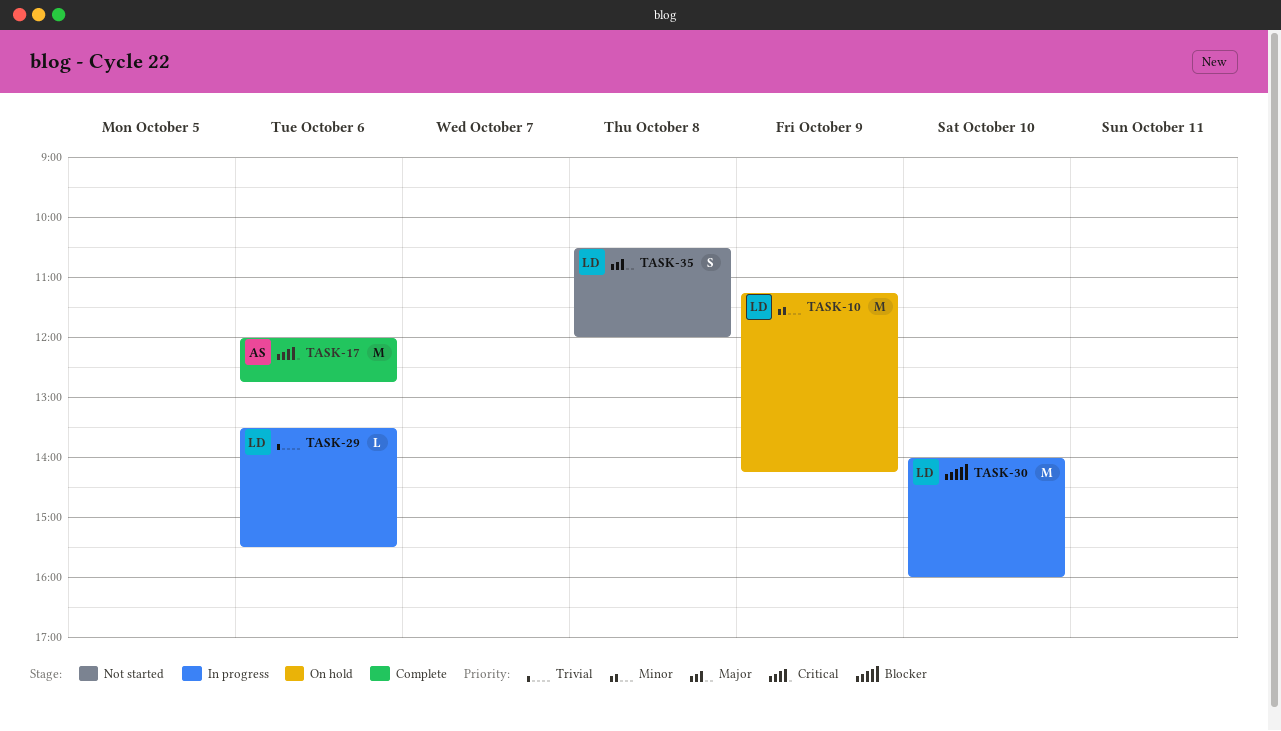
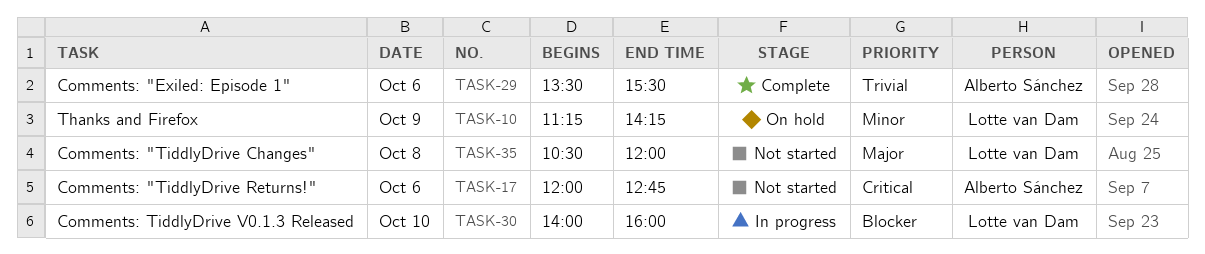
TASK-17, status: Complete -> Not started
TASK-29, status: In progress -> Complete
TASK-29, owner: Lotte van Dam -> Alberto Sánchez

